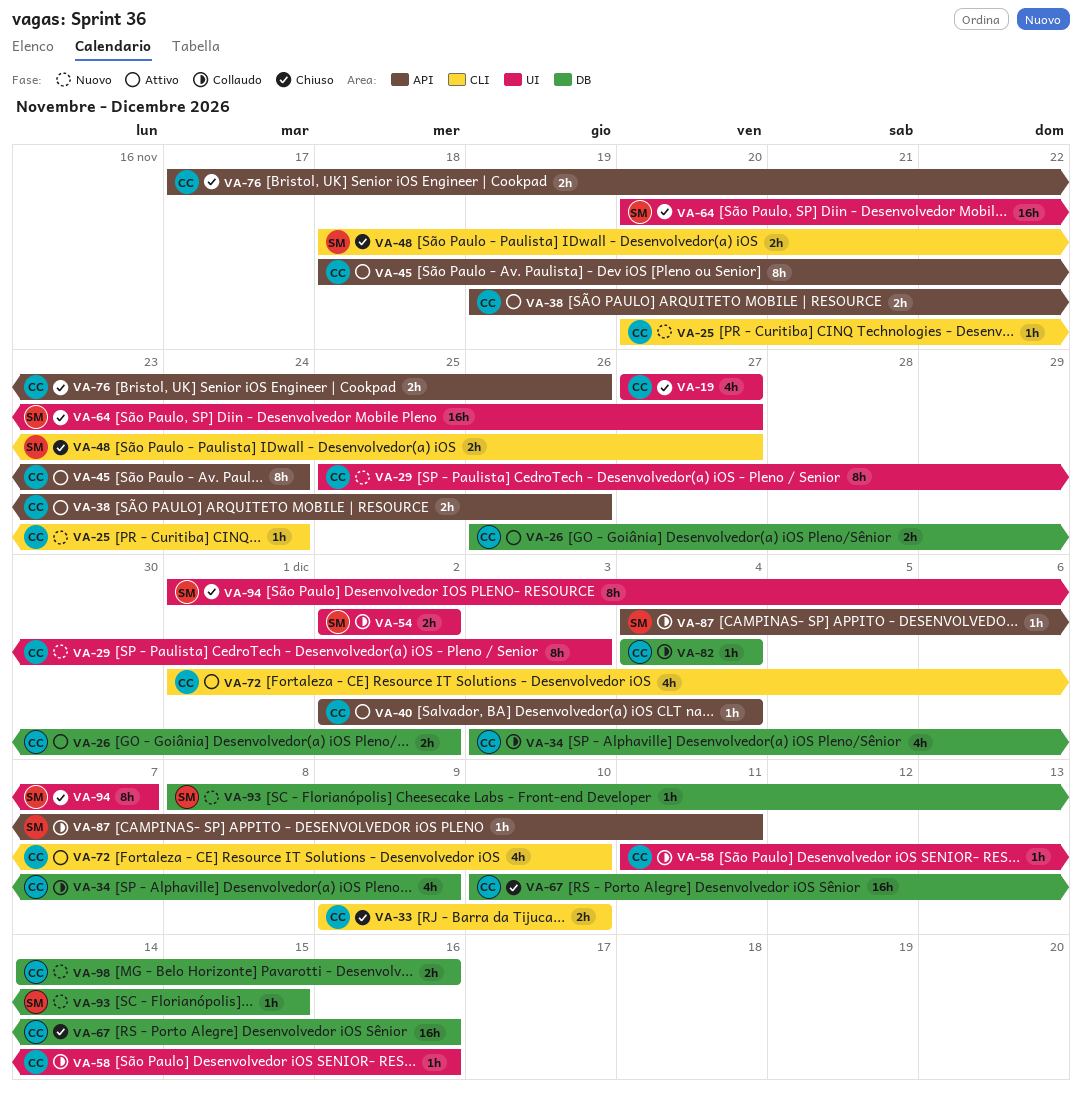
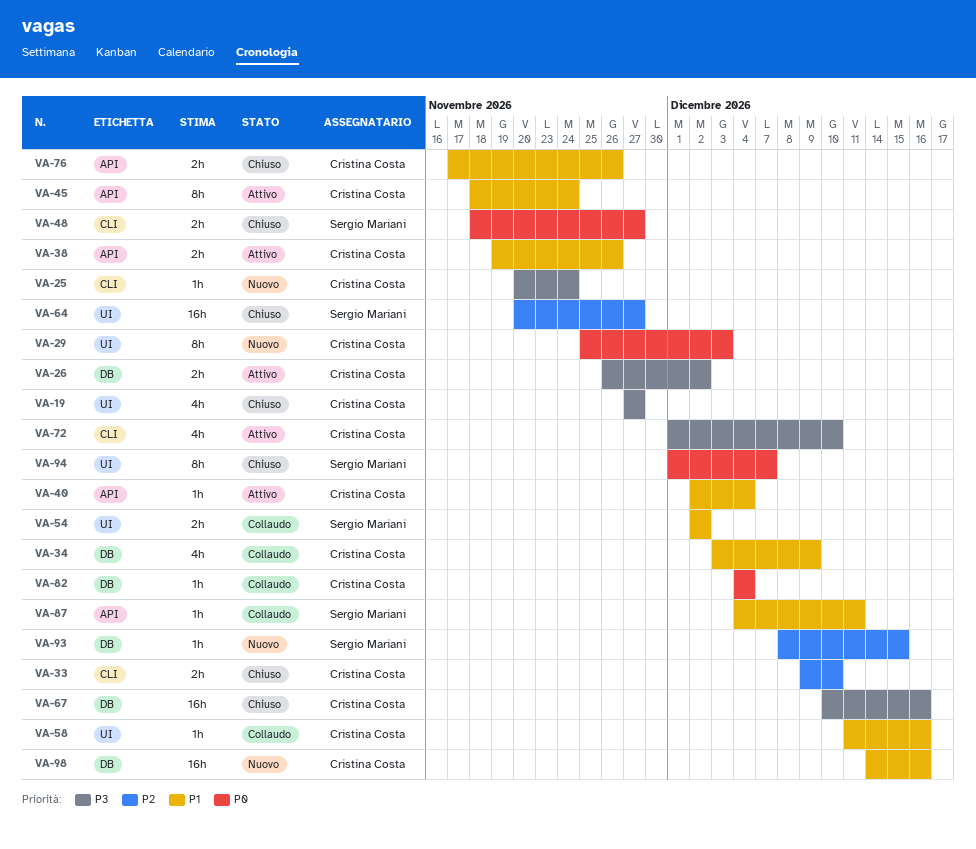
VA-98, estimate: 2h -> 16h

